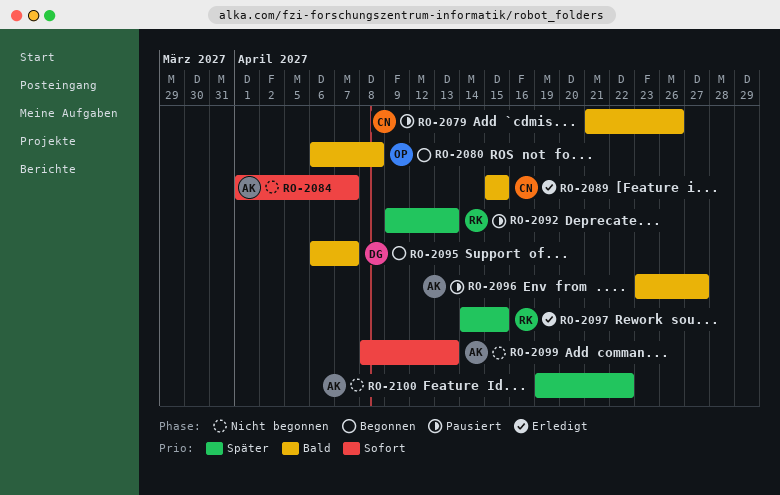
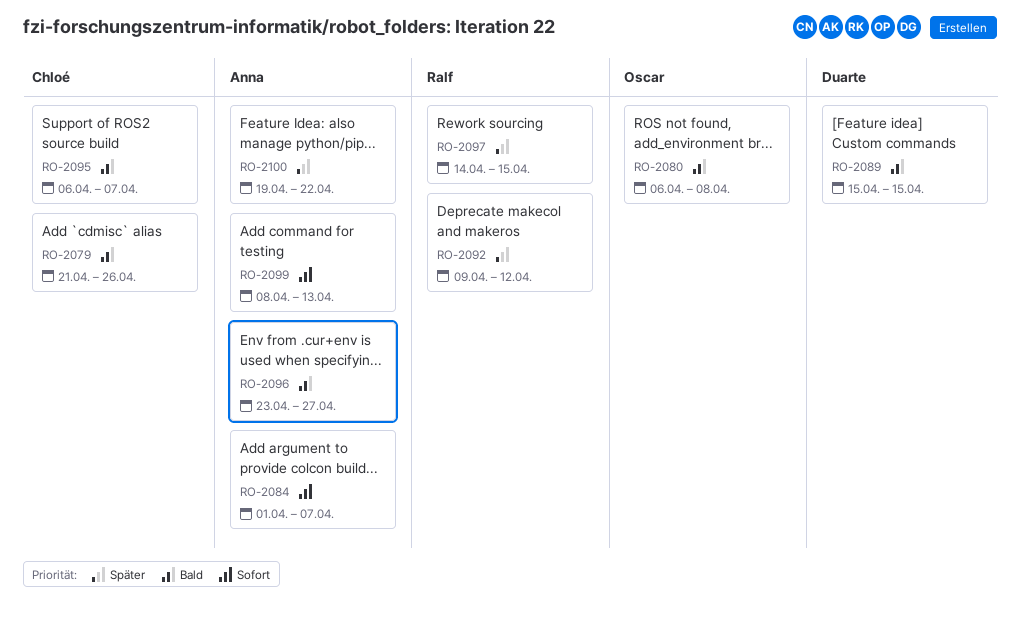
RO-2089, owner: Chloé -> Duarte
RO-2092, due: Apr 13 -> Apr 12
RO-2095, owner: Duarte -> Chloé

